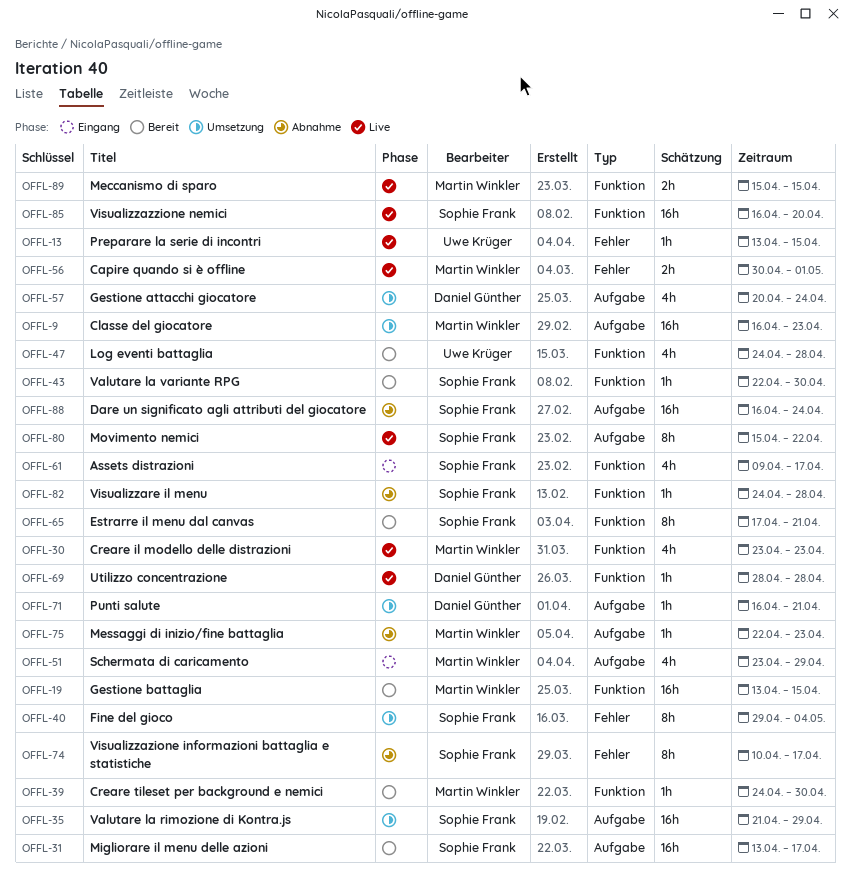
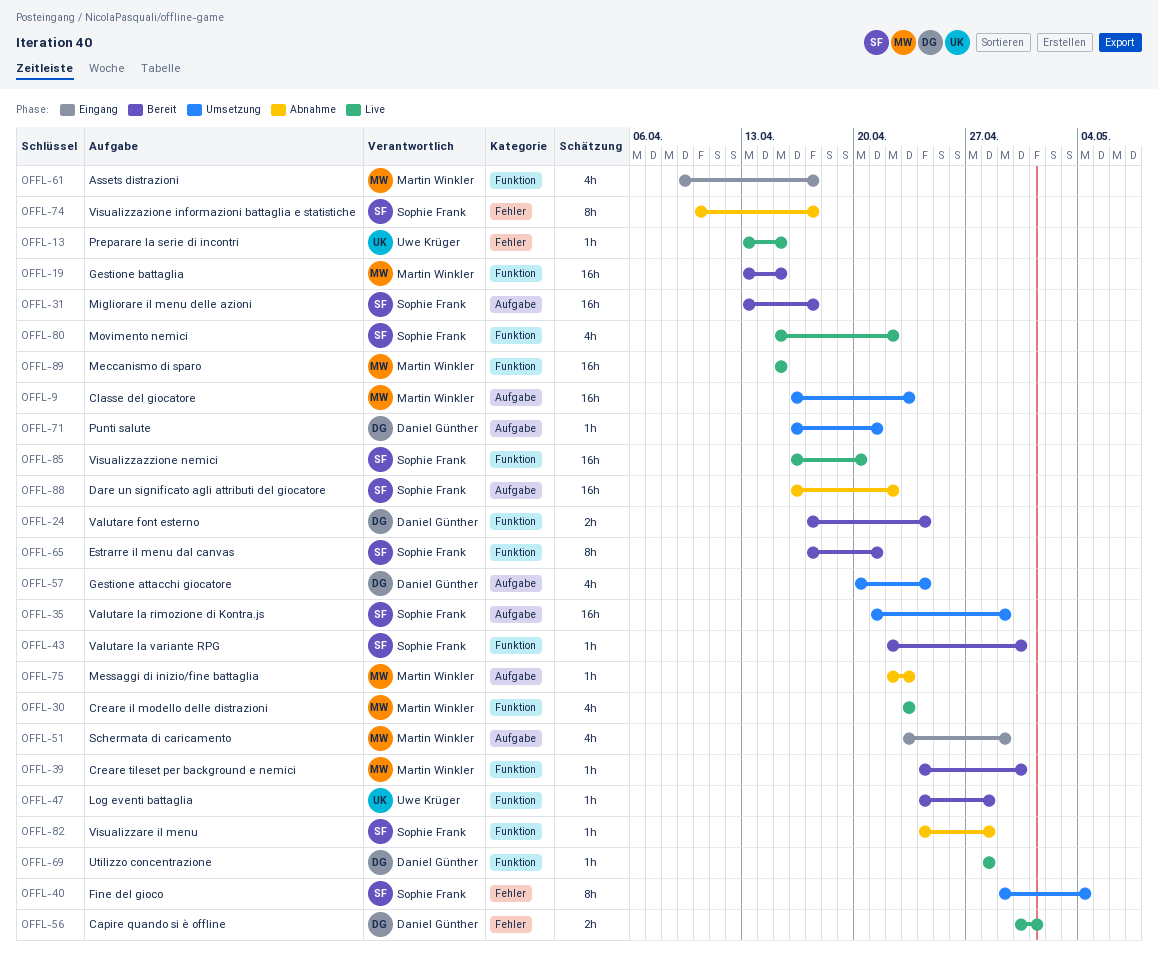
OFFL-24: none -> present
OFFL-47, estimate: 4h -> 1h
OFFL-56, owner: Martin Winkler -> Daniel Günther
OFFL-61, owner: Sophie Frank -> Martin Winkler
OFFL-80, label: Aufgabe -> Funktion
OFFL-80, estimate: 8h -> 4h
OFFL-88, due: Apr 24 -> Apr 22
OFFL-89, estimate: 2h -> 16h

